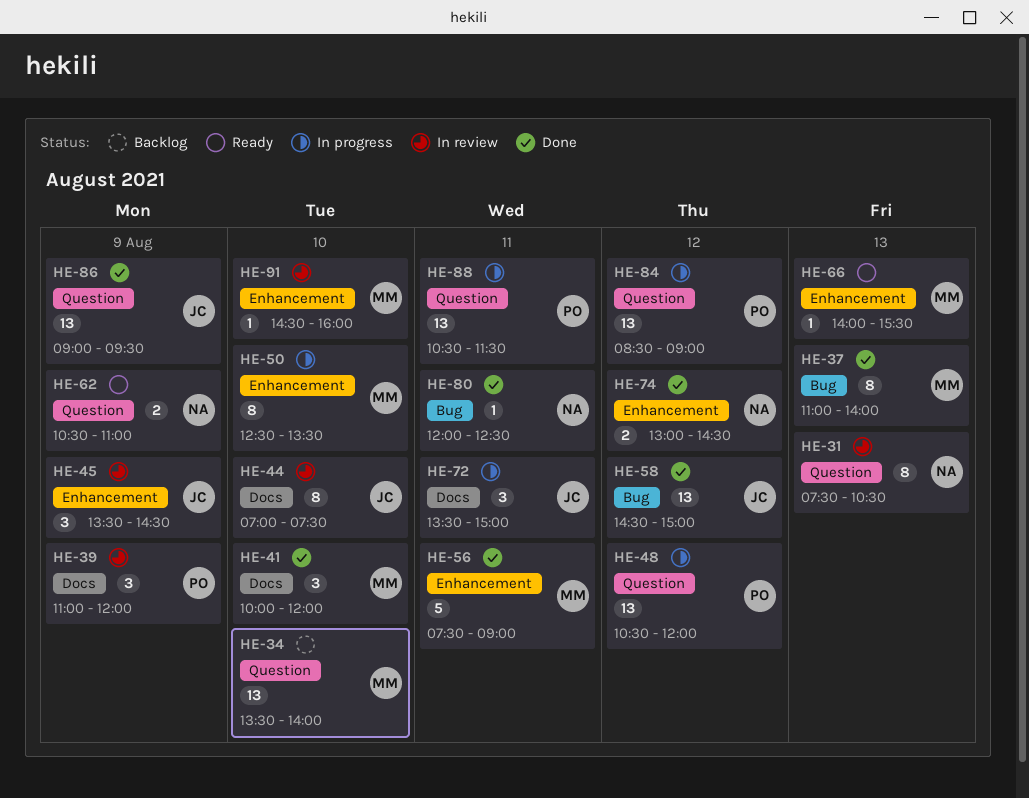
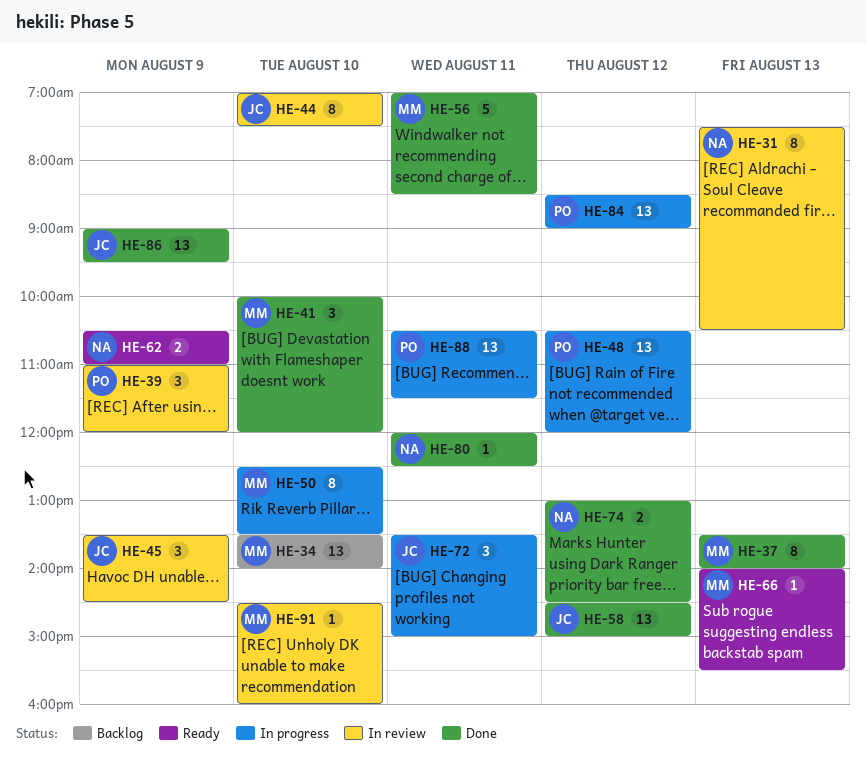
HE-37, begins: 11:00 -> 13:30
HE-56, begins: 07:30 -> 07:00
HE-56, ends: 09:00 -> 08:30

